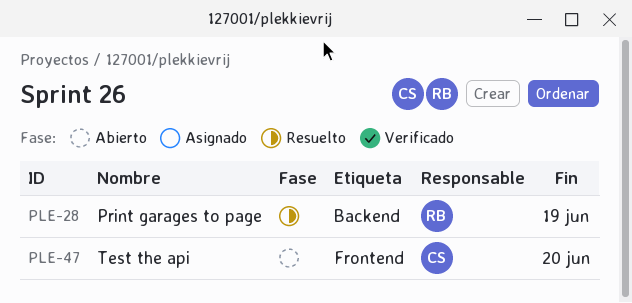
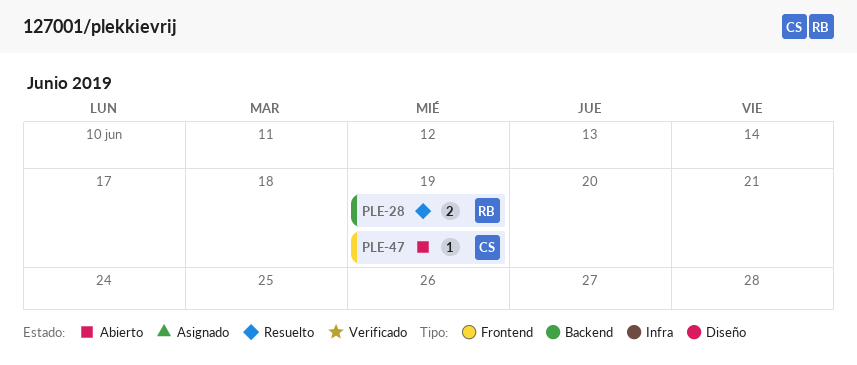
PLE-47, due: Jun 20 -> Jun 19

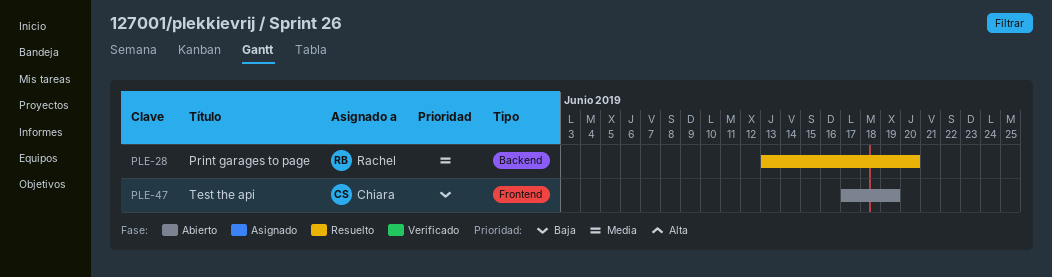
PLE-28, due: Jun 19 -> Jun 20

